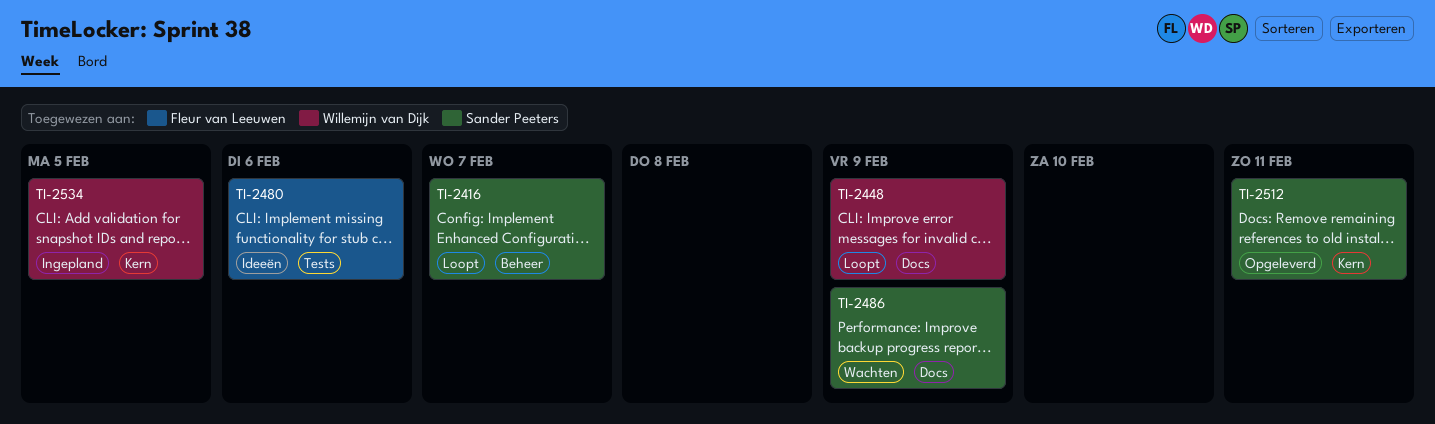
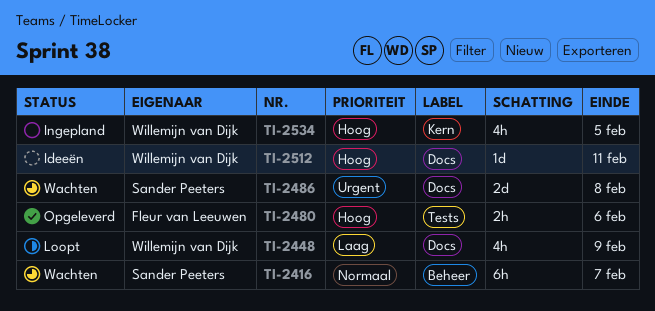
TI-2416, status: Loopt -> Wachten
TI-2480, status: Ideeën -> Opgeleverd
TI-2486, due: Feb 9 -> Feb 8
TI-2512, status: Opgeleverd -> Ideeën
TI-2512, owner: Sander Peeters -> Willemijn van Dijk
TI-2512, label: Kern -> Docs

